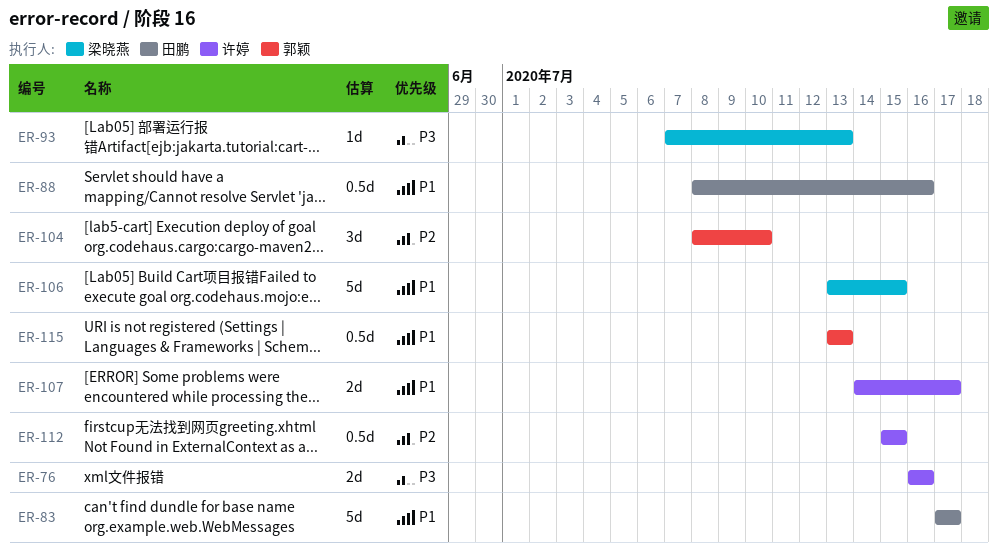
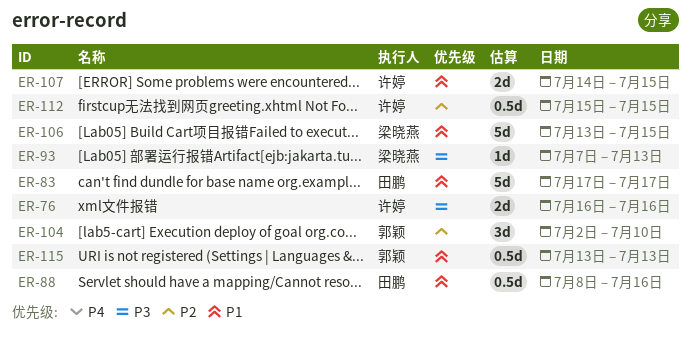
ER-104, start: Jul 8 -> Jul 2
ER-107, due: Jul 17 -> Jul 15

